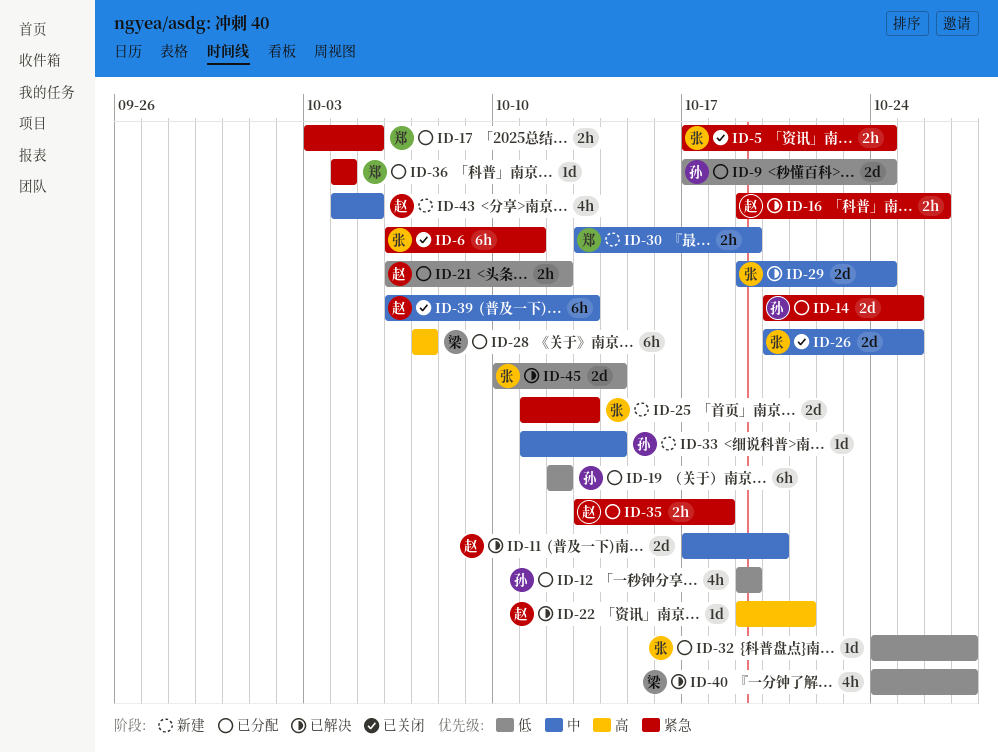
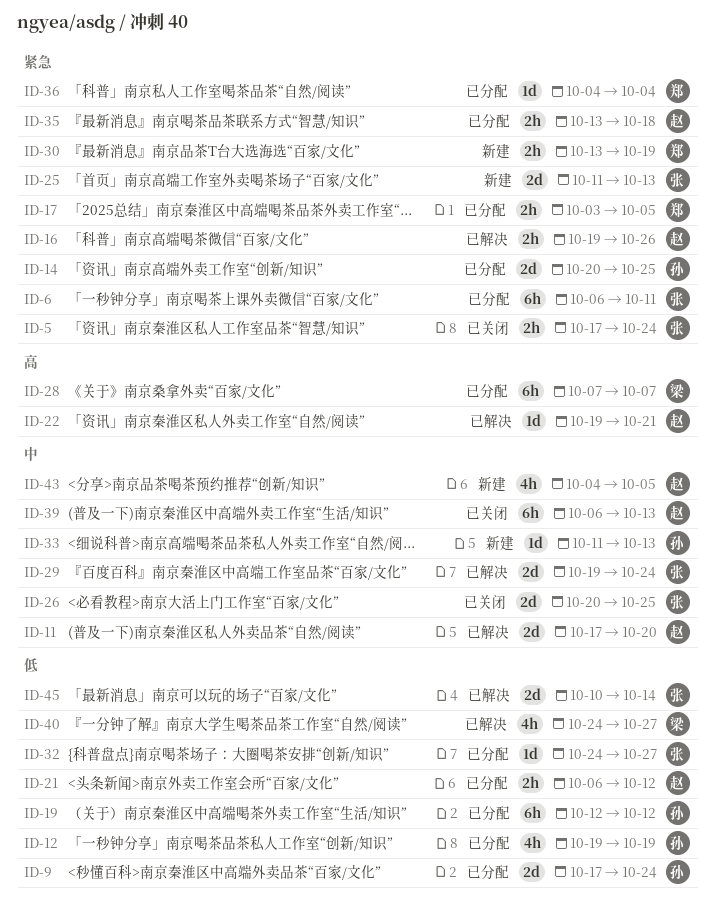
ID-6, status: 已关闭 -> 已分配
ID-30, priority: 中 -> 紧急
ID-33, due: Oct 14 -> Oct 13

